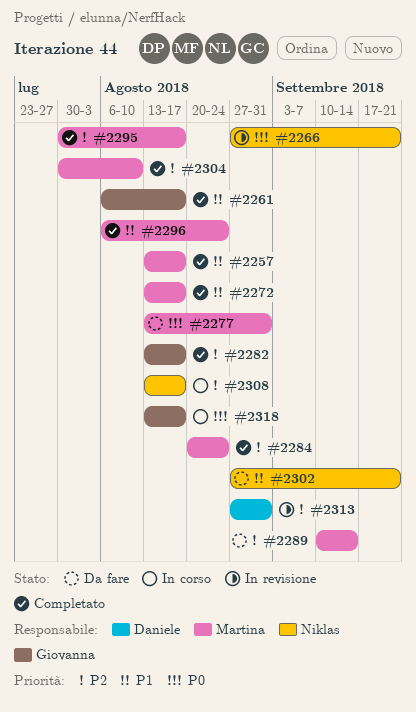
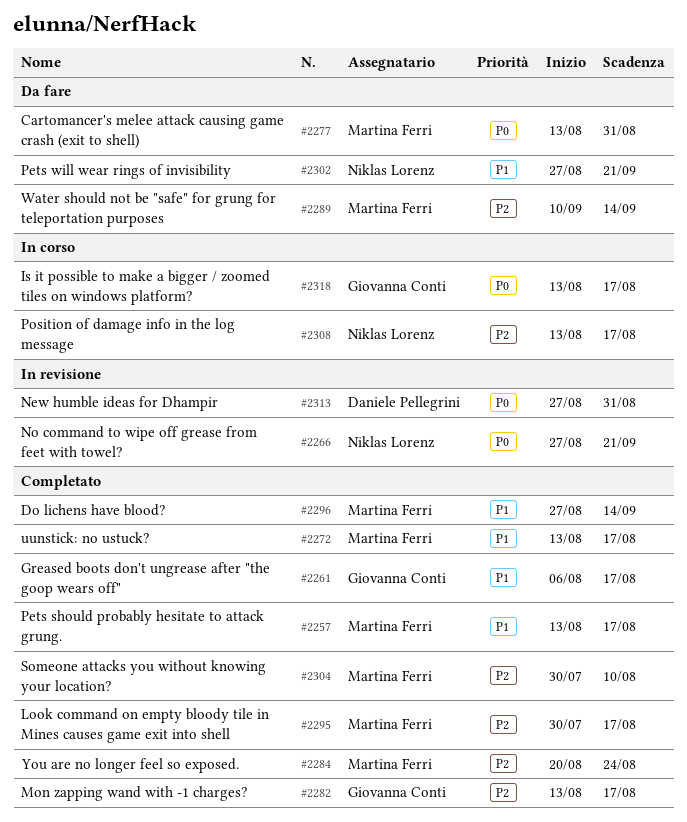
#2296, start: Aug 6 -> Aug 27
#2296, due: Aug 24 -> Sep 14
#2313, priority: P2 -> P0

